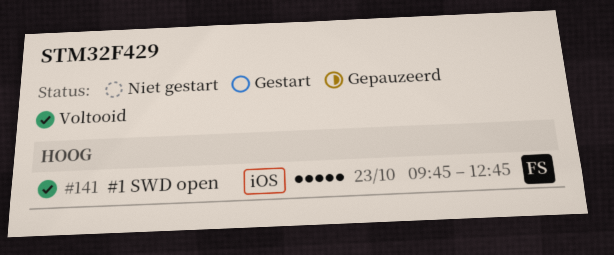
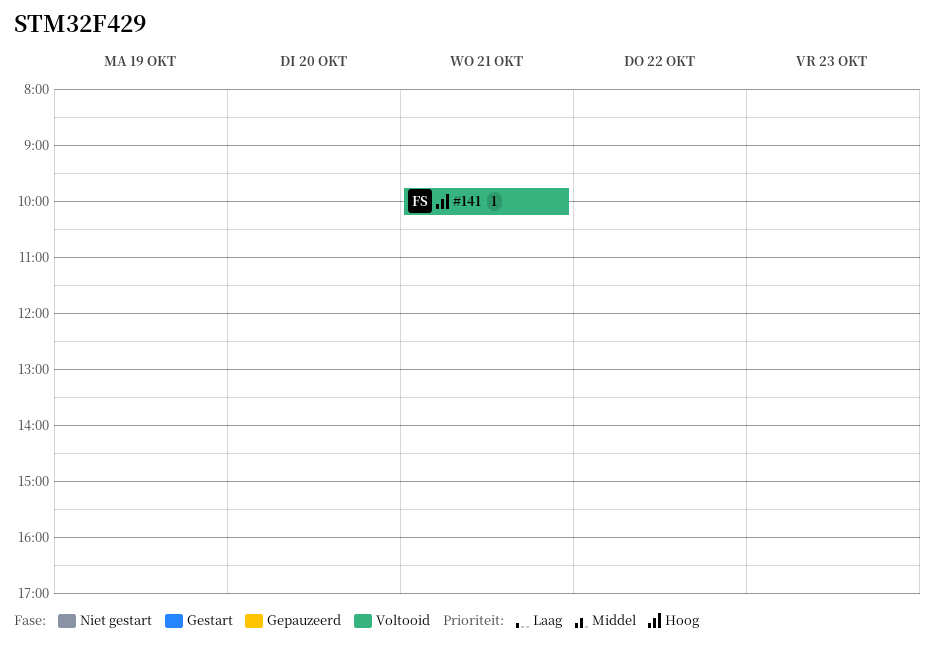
#141, estimate: 5 -> 1
#141, day: Oct 23 -> Oct 21
#141, ends: 12:45 -> 10:15

